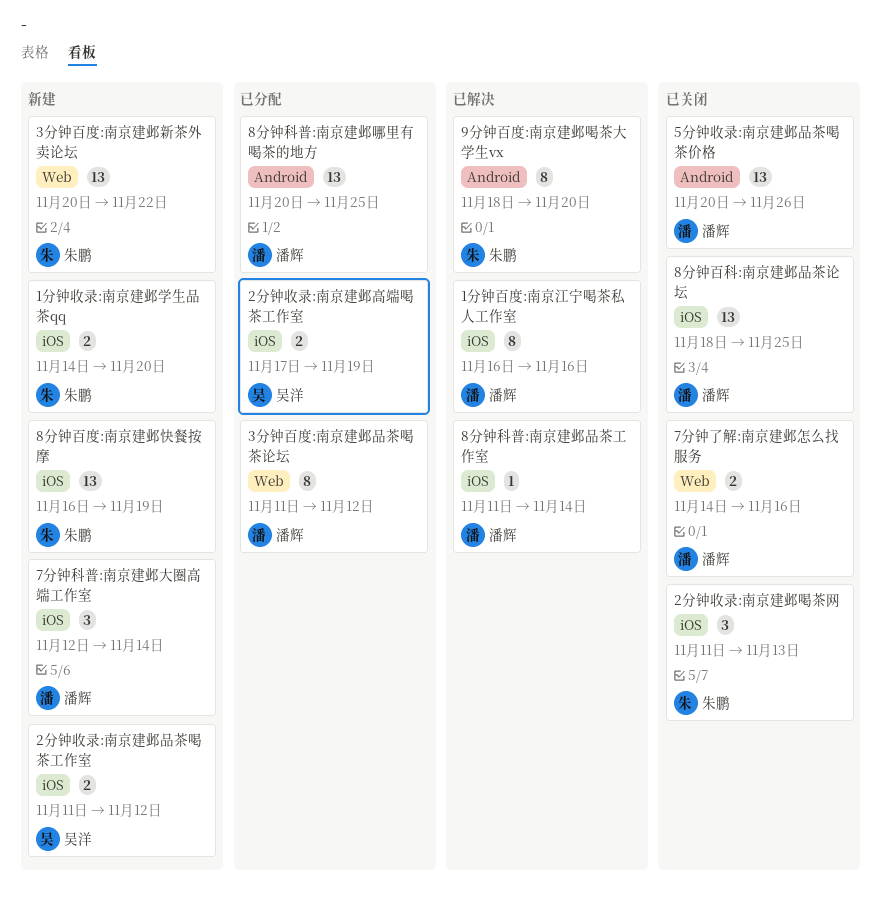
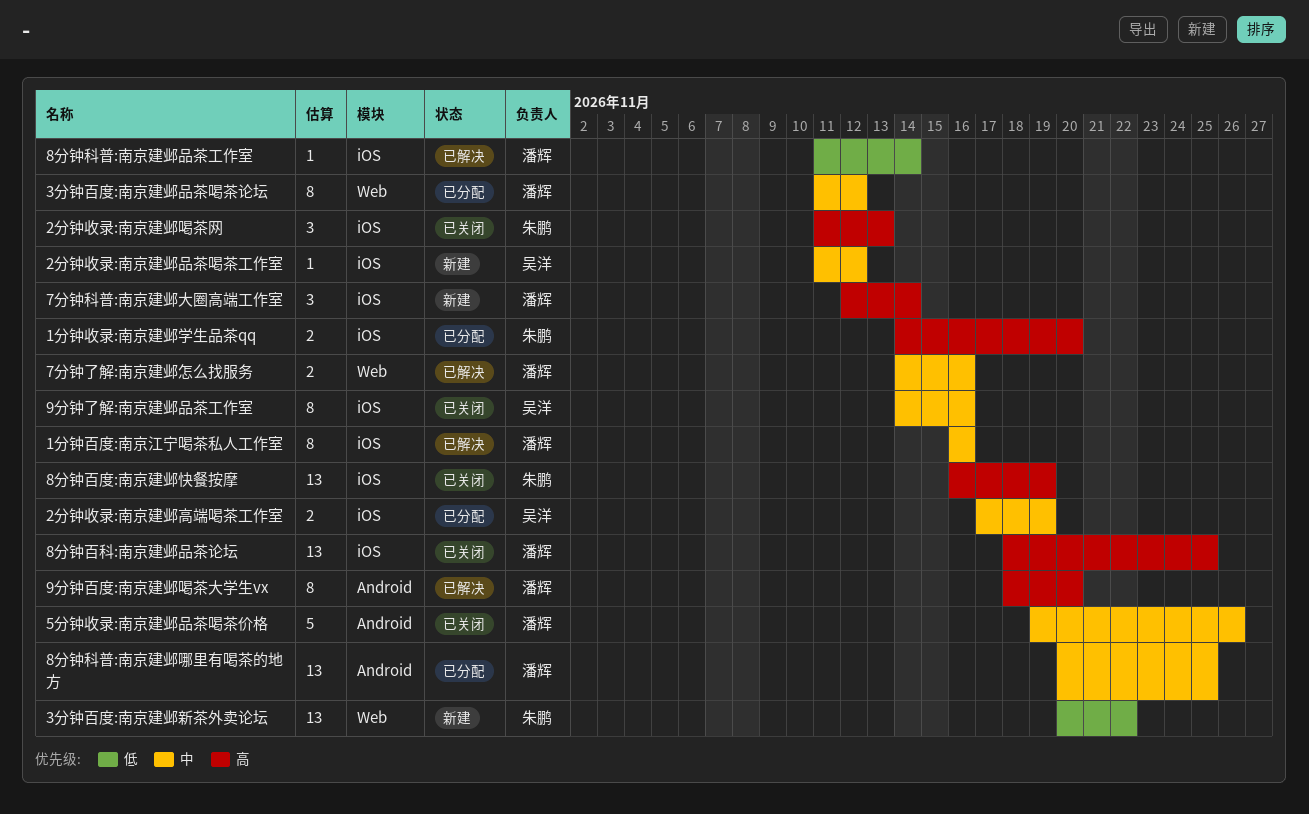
1分钟收录:南京建邺学生品茶qq, status: 新建 -> 已分配
2分钟收录:南京建邺品茶喝茶工作室, estimate: 2 -> 1
5分钟收录:南京建邺品茶喝茶价格, estimate: 13 -> 5
5分钟收录:南京建邺品茶喝茶价格, start: Nov 20 -> Nov 19
7分钟了解:南京建邺怎么找服务, status: 已关闭 -> 已解决
8分钟百度:南京建邺快餐按摩, status: 新建 -> 已关闭
9分钟了解:南京建邺品茶工作室: none -> present
9分钟百度:南京建邺喝茶大学生vx, owner: 朱鹏 -> 潘辉

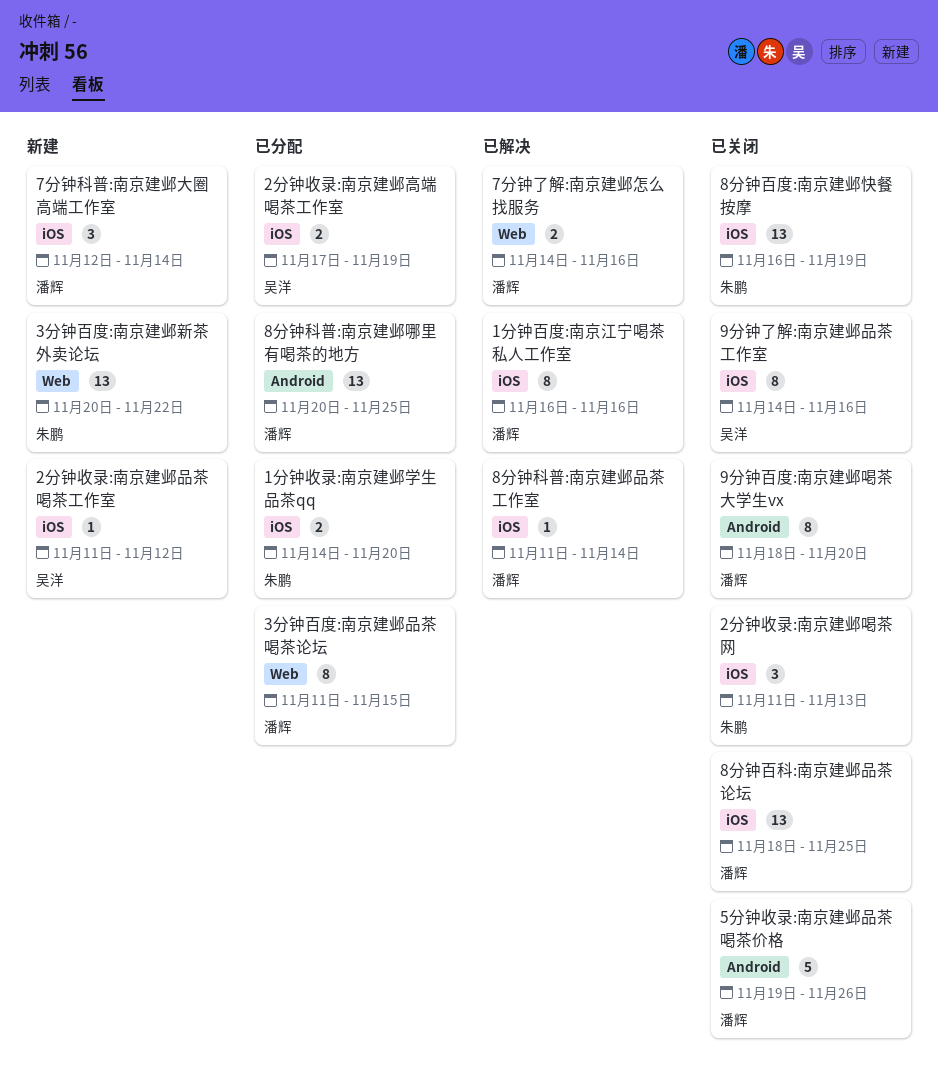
3分钟百度:南京建邺品茶喝茶论坛, due: Nov 12 -> Nov 15
9分钟百度:南京建邺喝茶大学生vx, status: 已解决 -> 已关闭

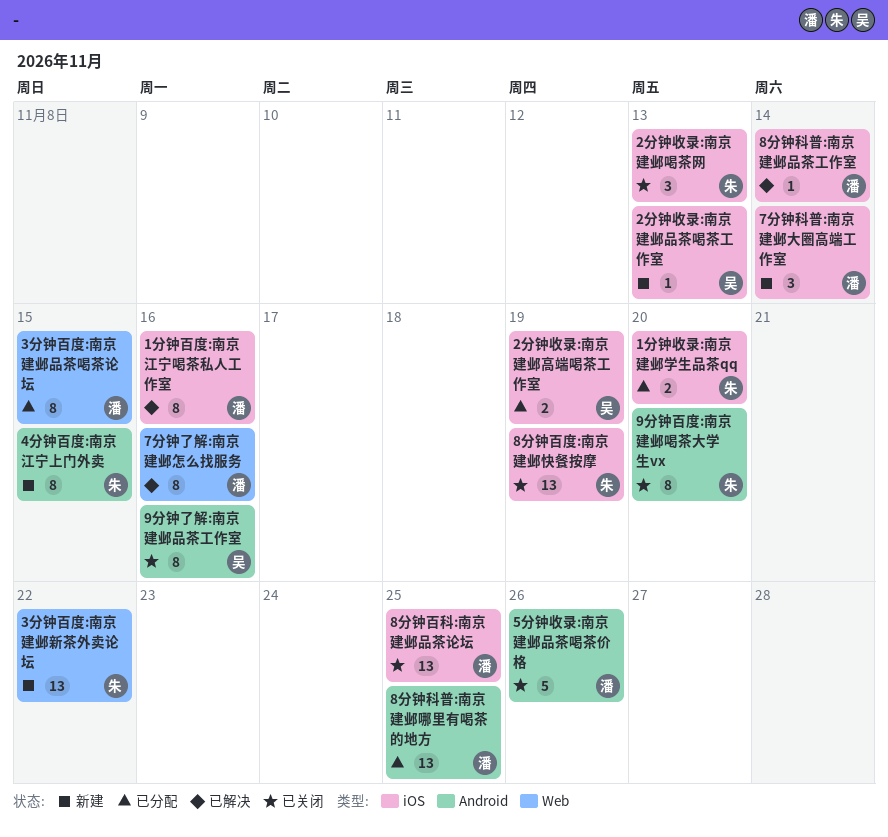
2分钟收录:南京建邺品茶喝茶工作室, due: Nov 12 -> Nov 13
4分钟百度:南京江宁上门外卖: none -> present
7分钟了解:南京建邺怎么找服务, estimate: 2 -> 8
9分钟了解:南京建邺品茶工作室, label: iOS -> Android
9分钟百度:南京建邺喝茶大学生vx, owner: 潘辉 -> 朱鹏

